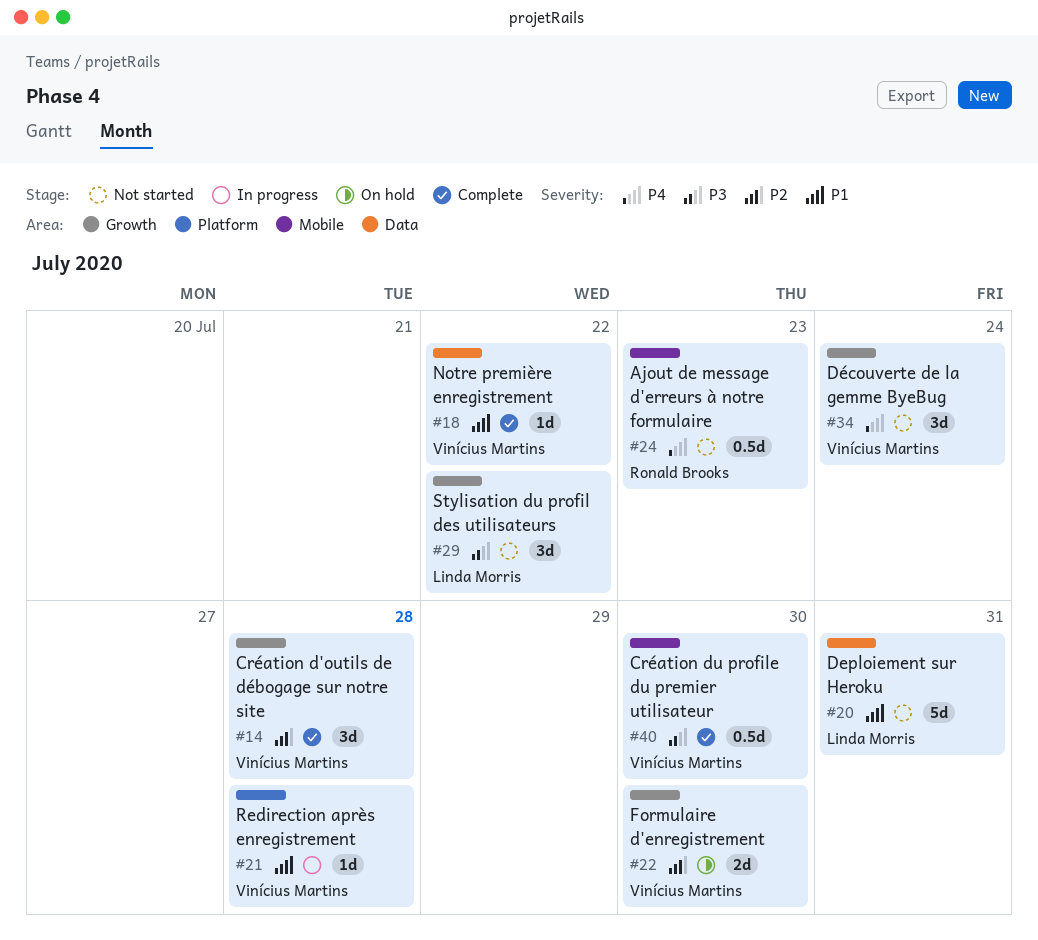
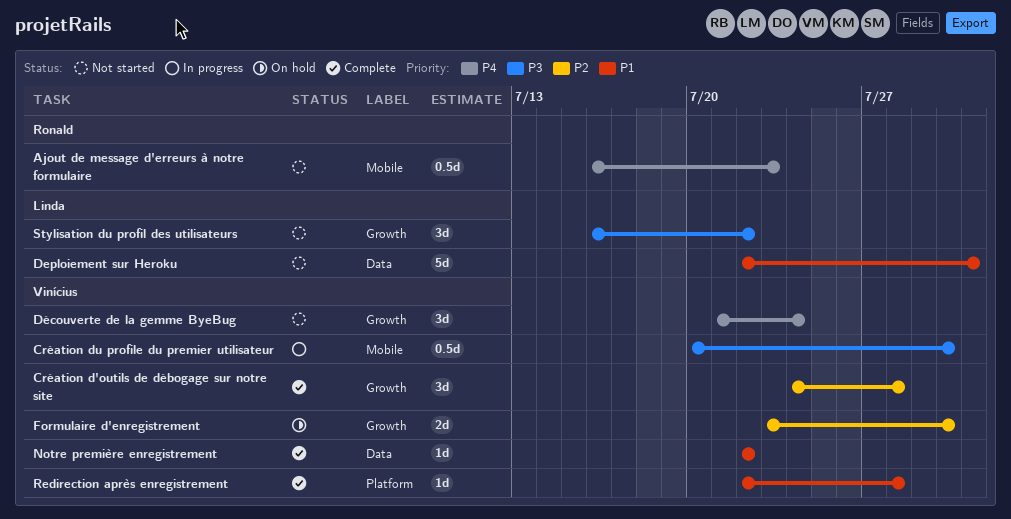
Création du profile du premier utilisateur, status: Complete -> In progress
Redirection après enregistrement, status: In progress -> Complete

